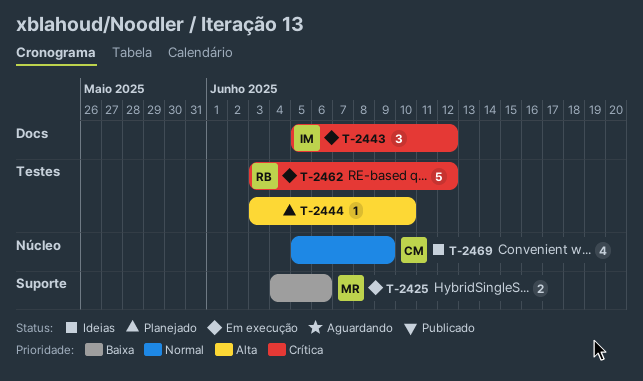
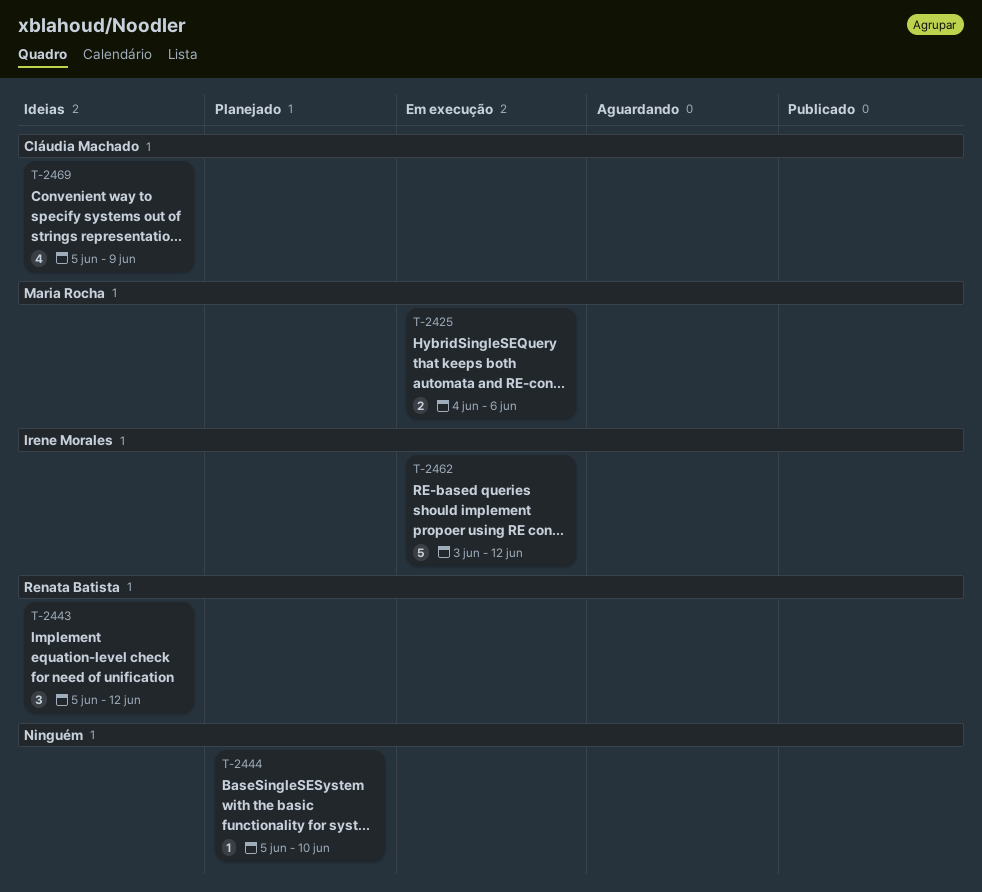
T-2443, status: Em execução -> Ideias
T-2443, owner: Irene Morales -> Renata Batista
T-2444, start: Jun 3 -> Jun 5
T-2462, owner: Renata Batista -> Irene Morales

